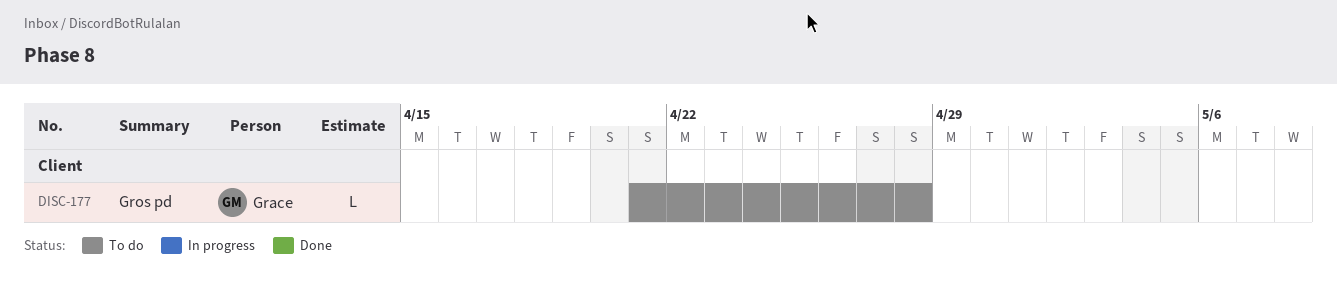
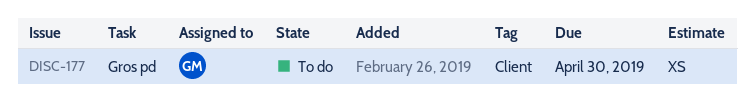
DISC-177, estimate: L -> XS
DISC-177, due: Apr 28 -> Apr 30

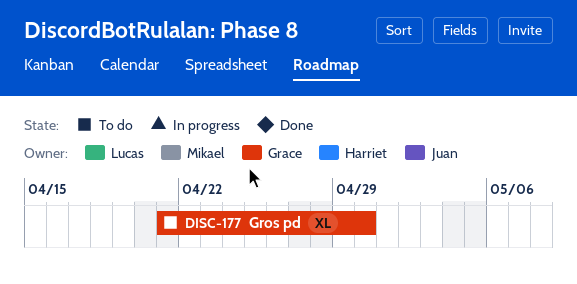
DISC-177, estimate: XS -> XL

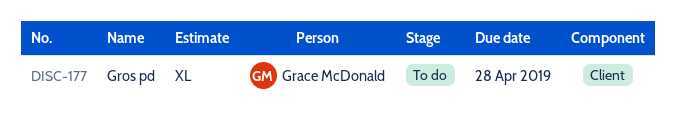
DISC-177, due: Apr 30 -> Apr 28

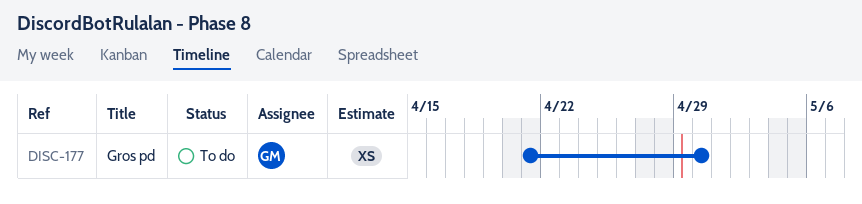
DISC-177, estimate: XL -> XS
DISC-177, due: Apr 28 -> Apr 30

